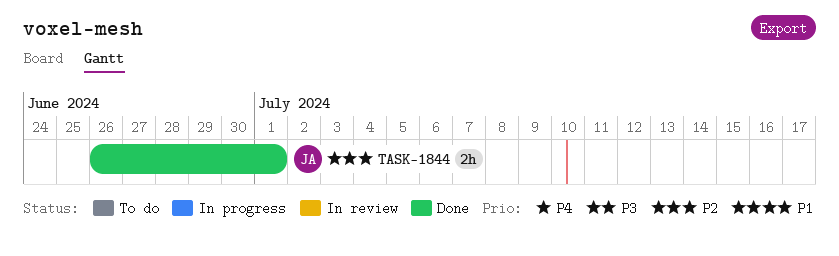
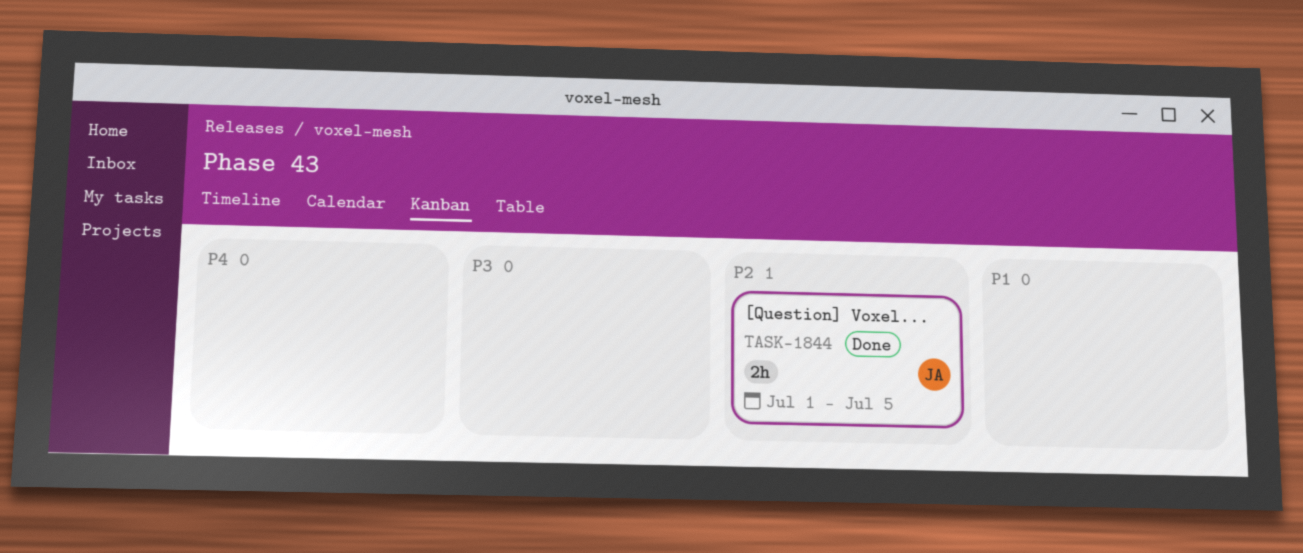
TASK-1844, start: Jun 26 -> Jul 1
TASK-1844, due: Jul 1 -> Jul 5

